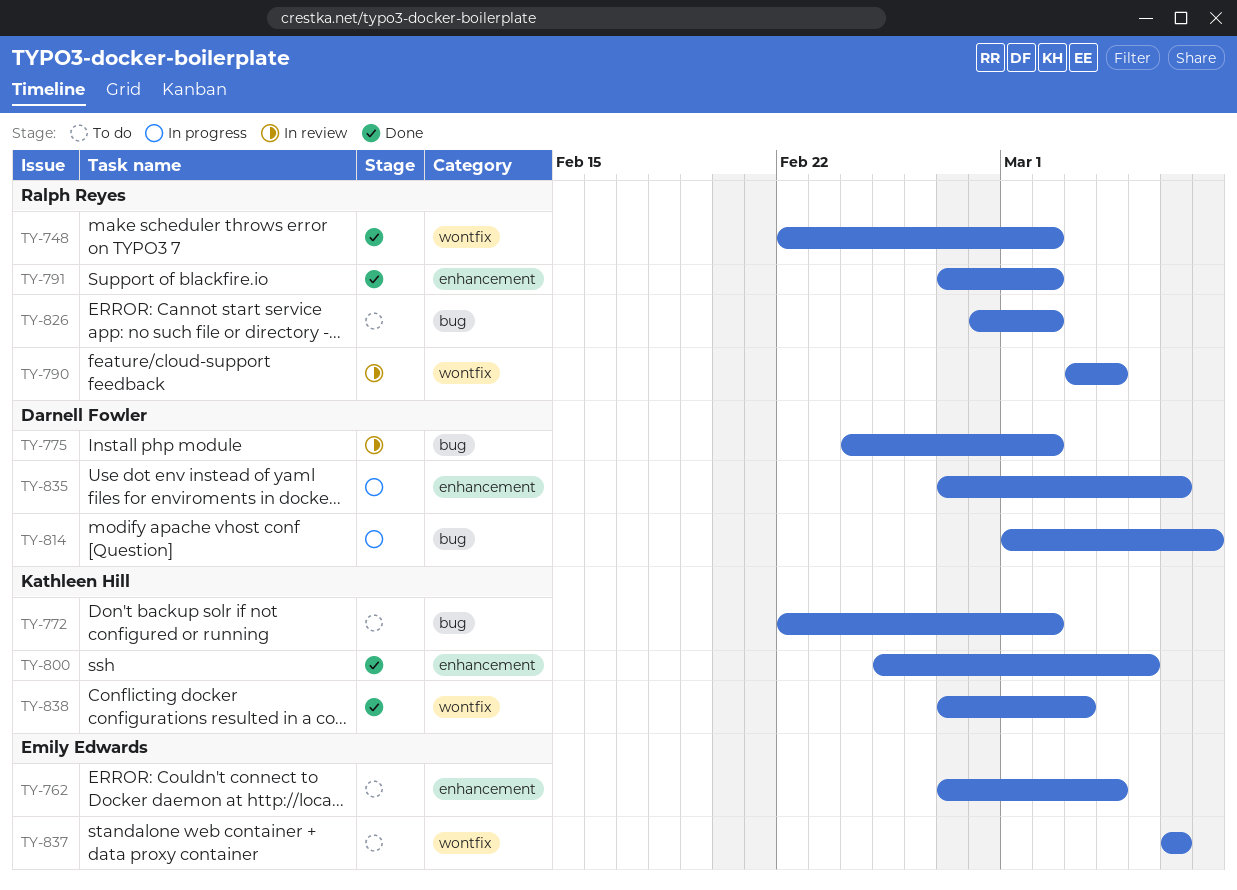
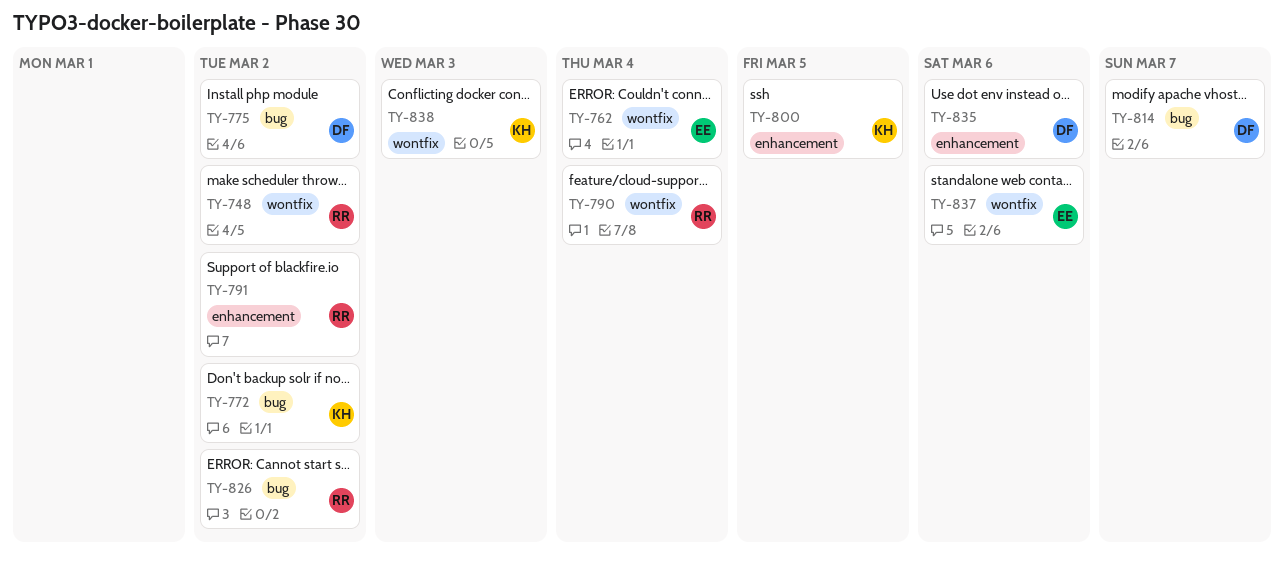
TY-762, label: enhancement -> wontfix

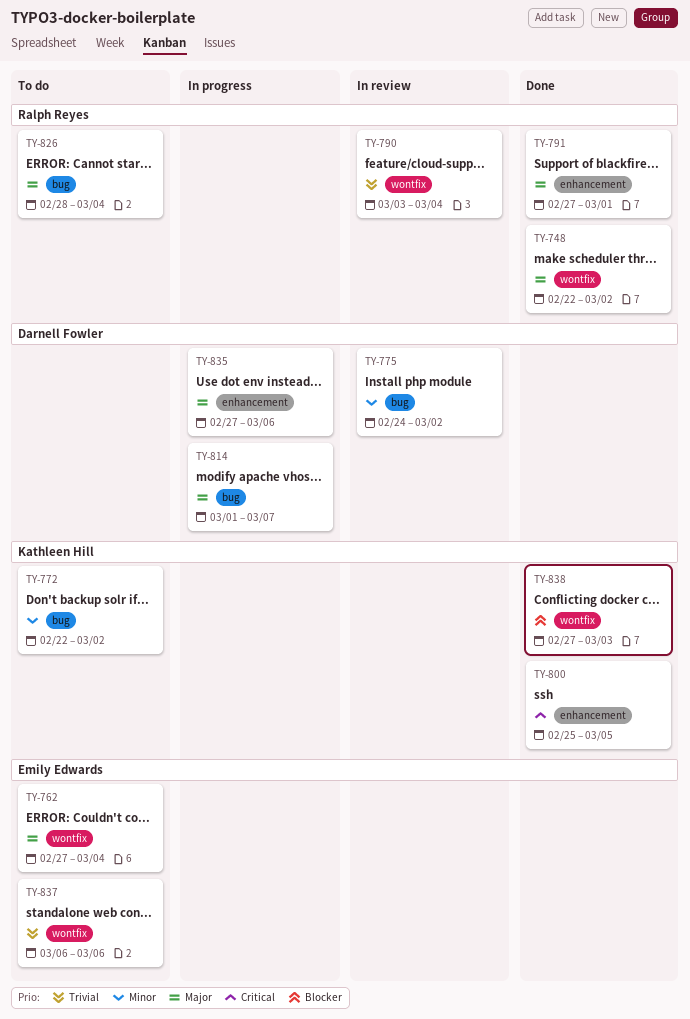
TY-791, due: Mar 2 -> Mar 1
TY-826, due: Mar 2 -> Mar 4

